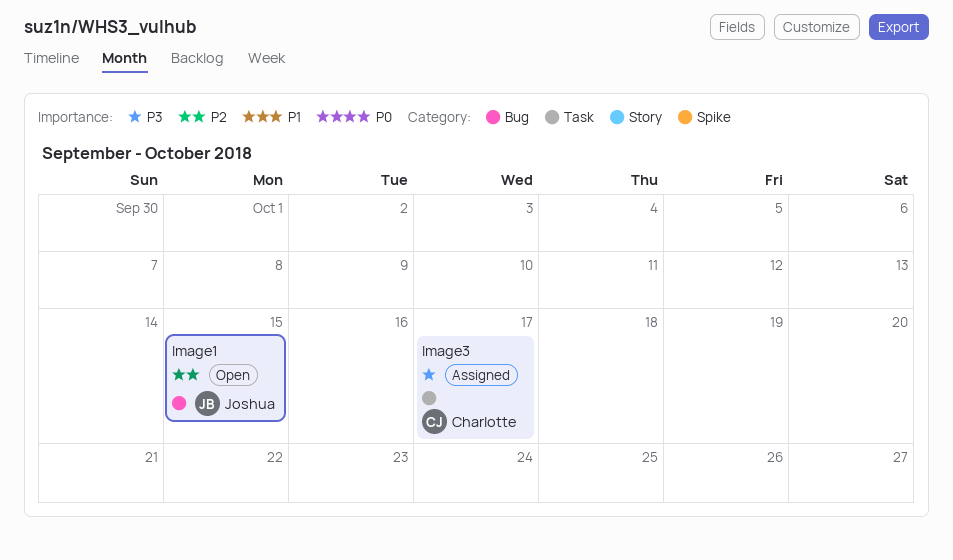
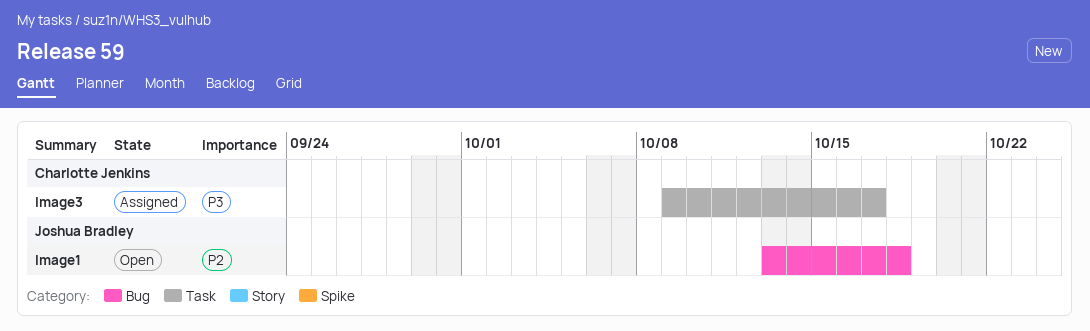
Image1, due: Oct 15 -> Oct 18

